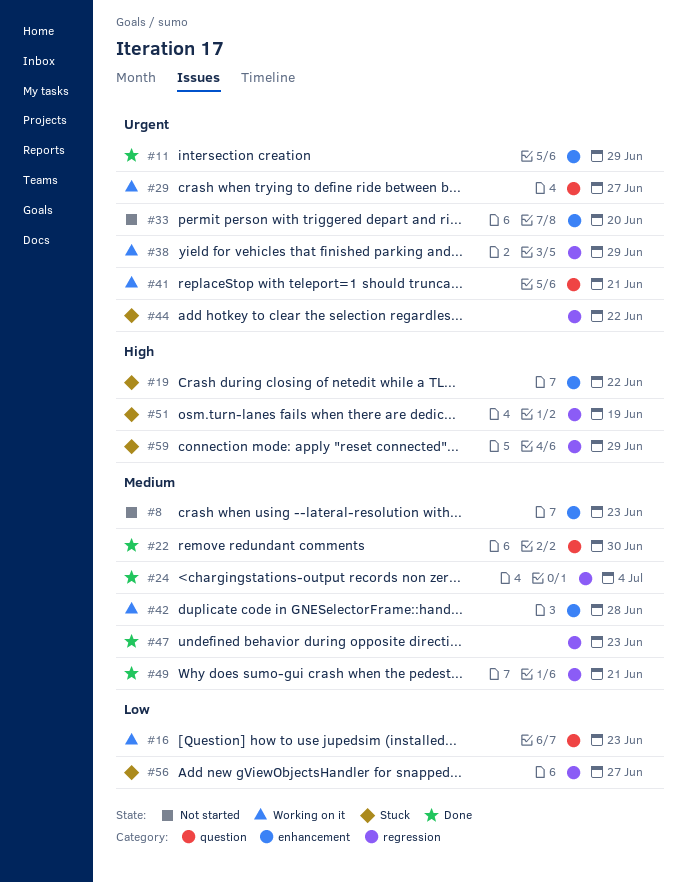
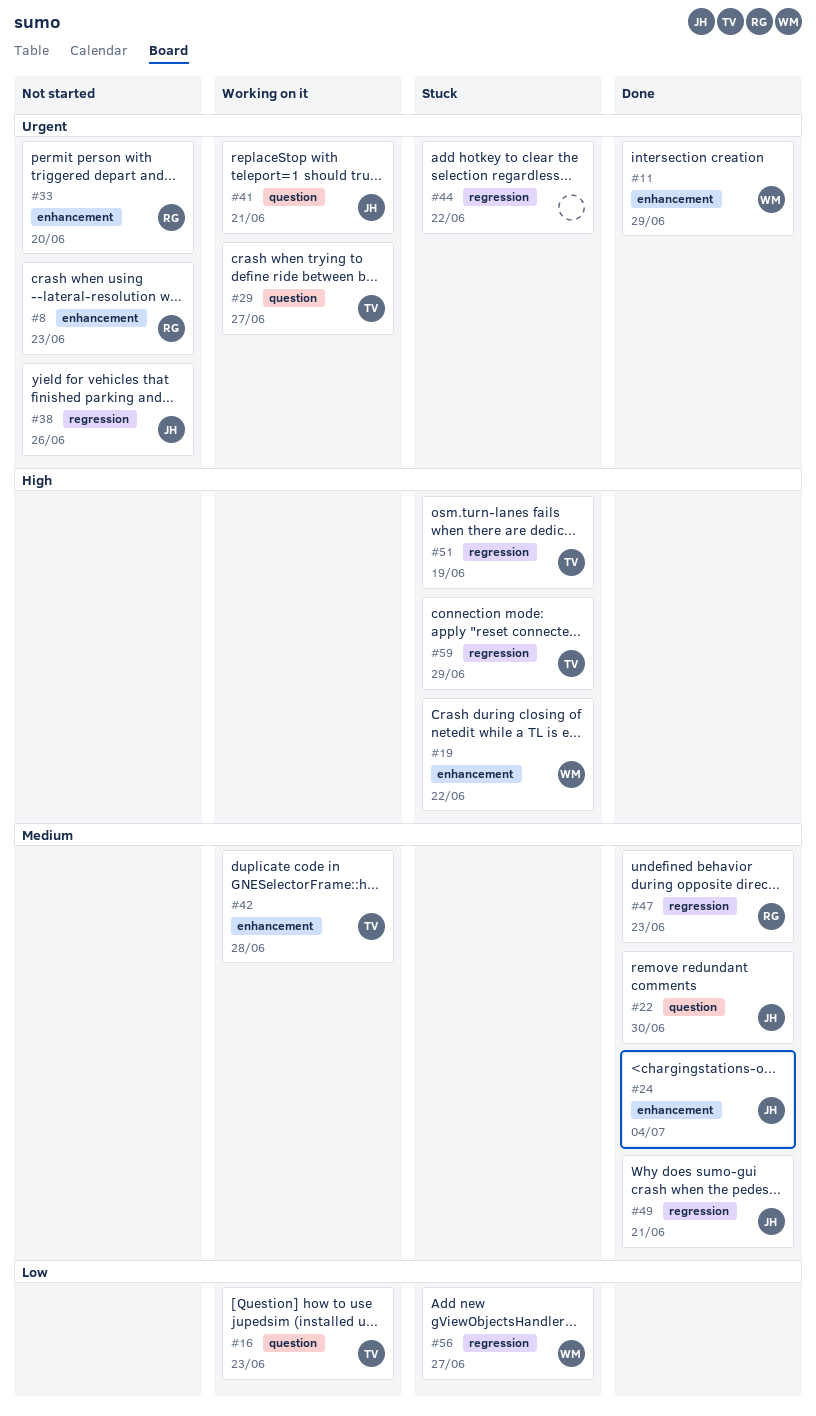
#8, priority: Medium -> Urgent
#24, label: regression -> enhancement
#38, status: Working on it -> Not started
#38, due: Jun 29 -> Jun 26

